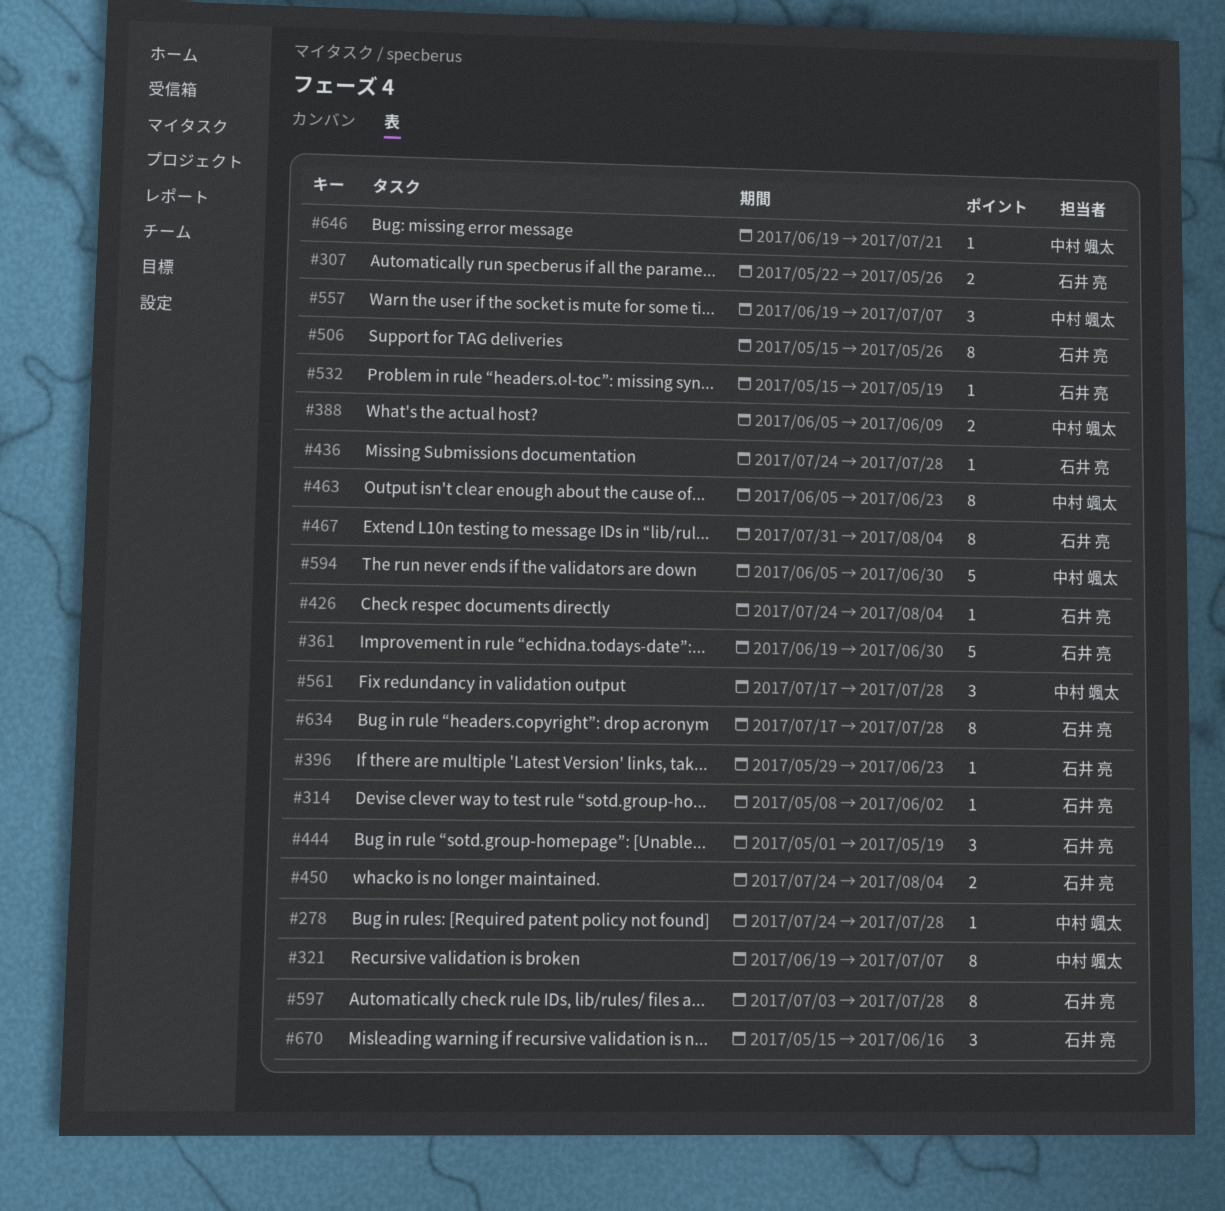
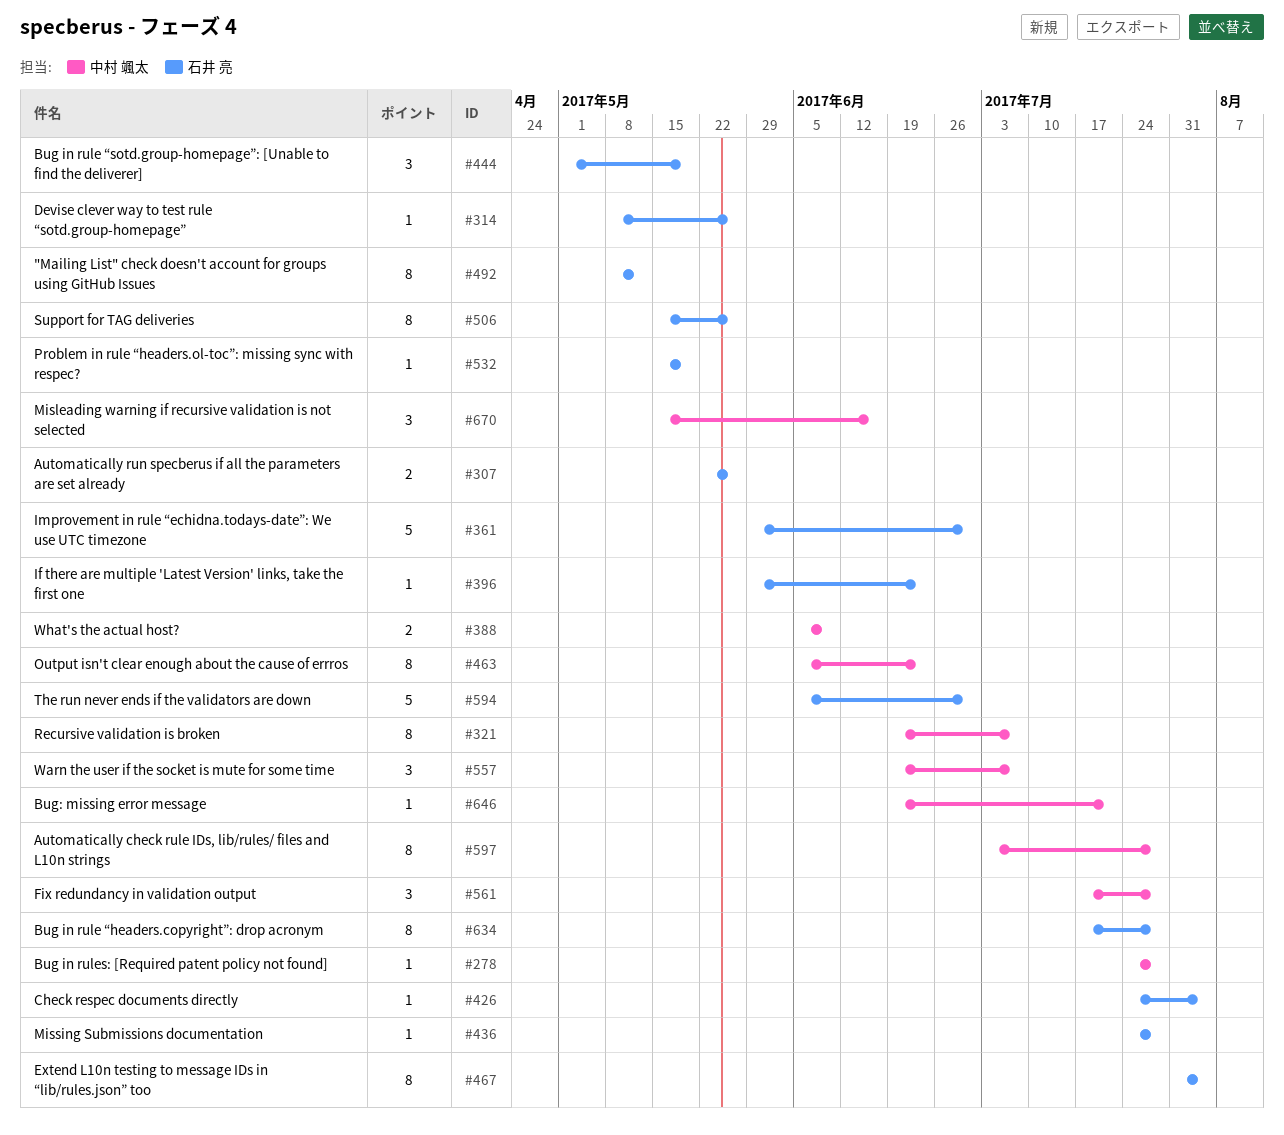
#314, due: Jun 2 -> May 26
#361, start: Jun 19 -> May 29
#450: present -> none
#492: none -> present
#594, owner: 中村 颯太 -> 石井 亮
#597, owner: 石井 亮 -> 中村 颯太
#670, owner: 石井 亮 -> 中村 颯太

